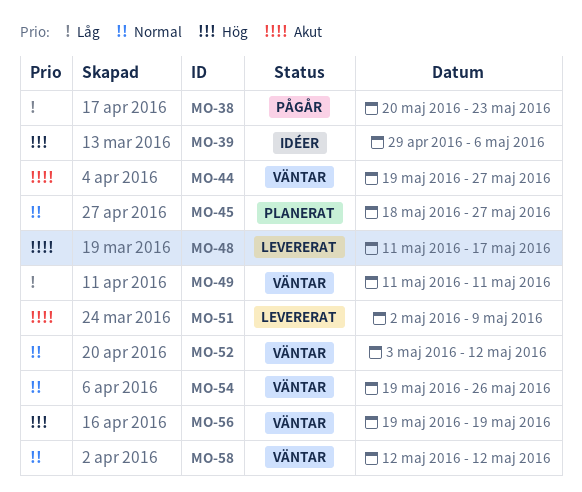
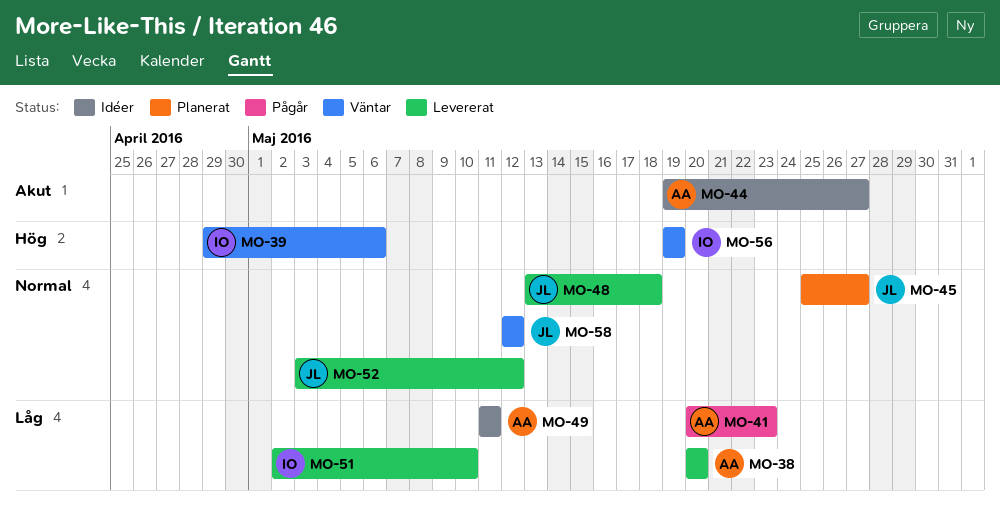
MO-38, status: Pågår -> Levererat
MO-38, due: May 23 -> May 20
MO-39, status: Idéer -> Väntar
MO-41: none -> present
MO-44, status: Väntar -> Idéer
MO-45, start: May 18 -> May 25
MO-48, priority: Akut -> Normal
MO-48, start: May 11 -> May 13
MO-48, due: May 17 -> May 18
MO-49, status: Väntar -> Idéer
MO-51, priority: Akut -> Låg
MO-51, due: May 9 -> May 10
MO-52, status: Väntar -> Levererat
MO-54: present -> none

